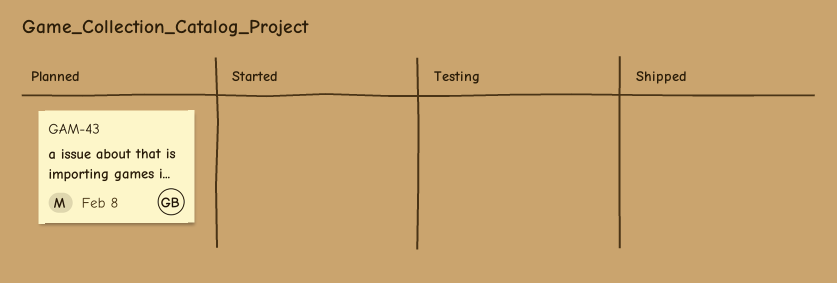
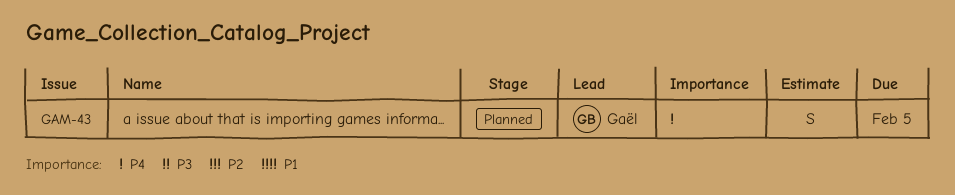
GAM-43, estimate: M -> S
GAM-43, due: Feb 8 -> Feb 5

